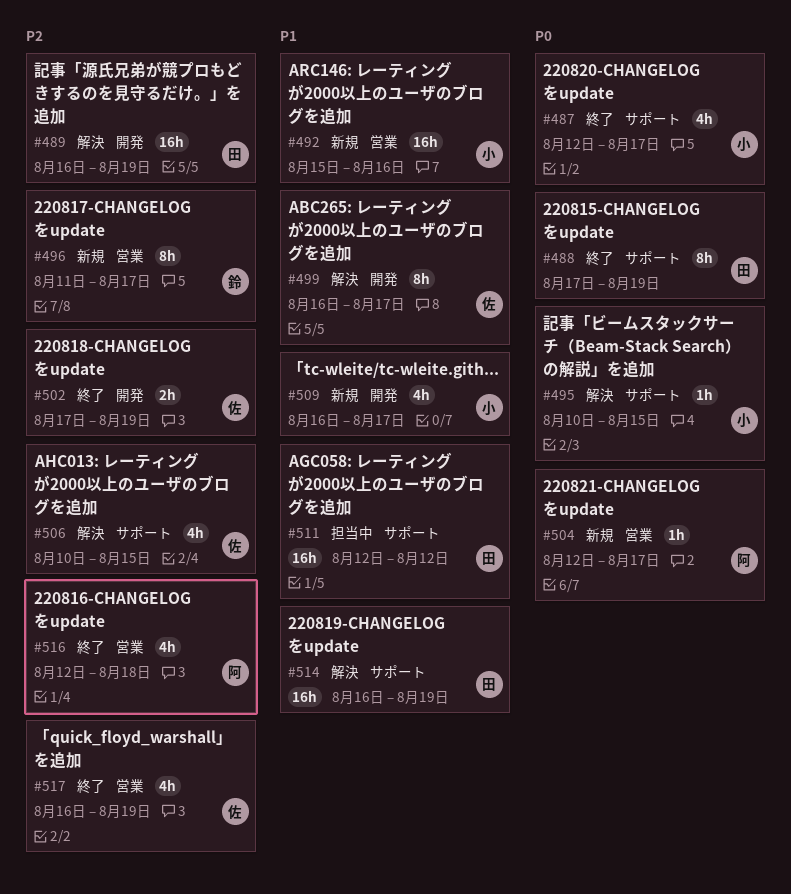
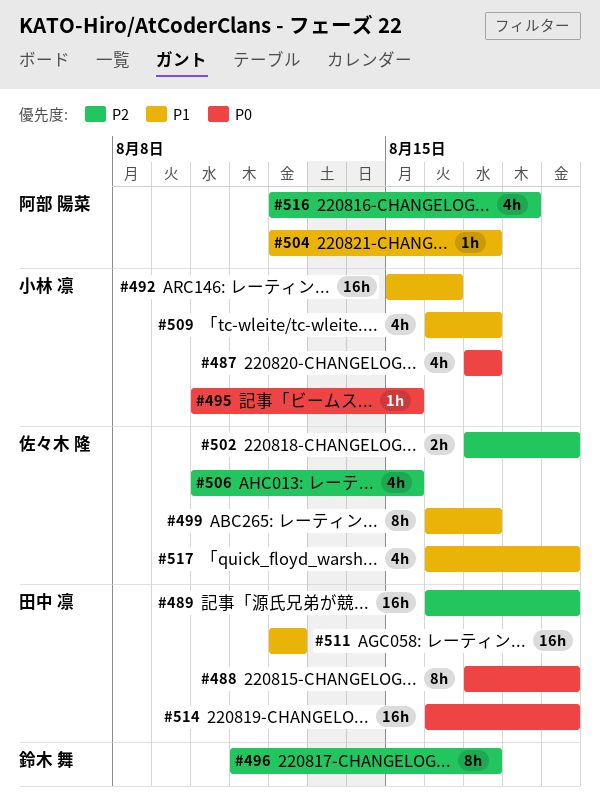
#487, start: Aug 12 -> Aug 17
#504, priority: P0 -> P1
#514, priority: P1 -> P0
#517, priority: P2 -> P1

